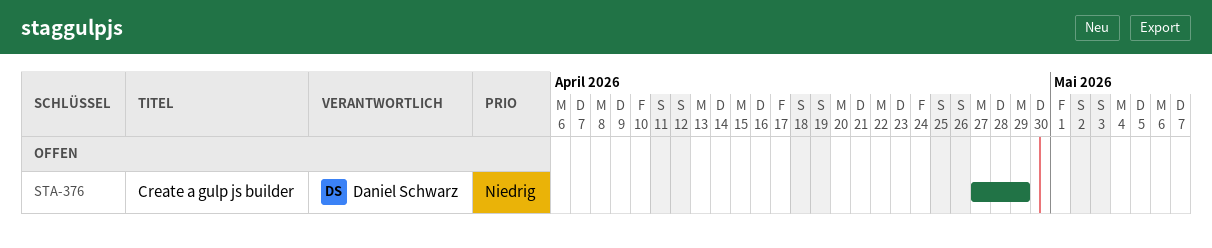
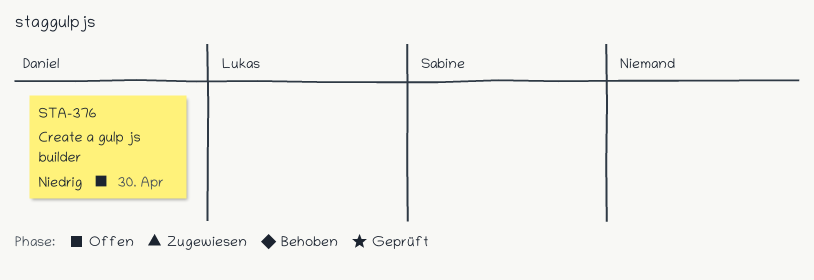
STA-376, due: Apr 29 -> Apr 30

